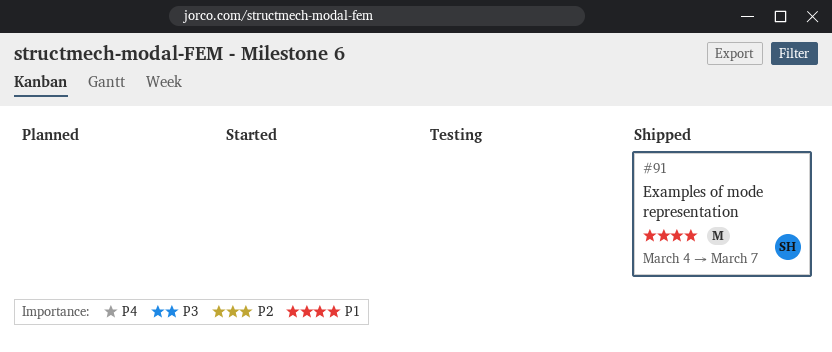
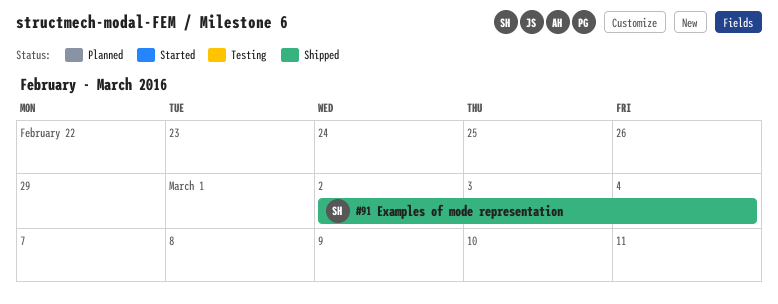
#91, start: Mar 4 -> Mar 2
#91, due: Mar 7 -> Mar 4

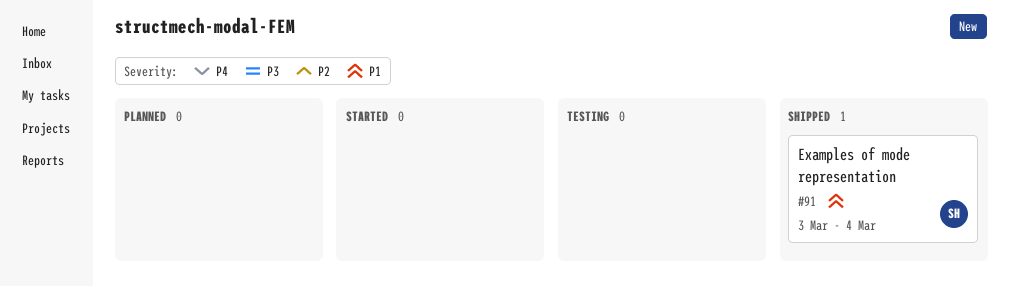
#91, start: Mar 2 -> Mar 3

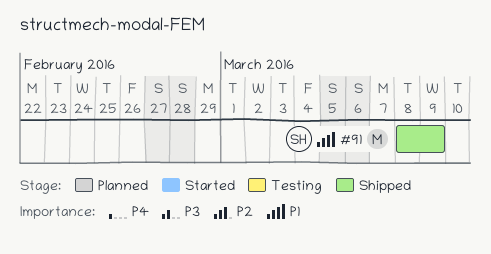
#91, start: Mar 3 -> Mar 8
#91, due: Mar 4 -> Mar 9

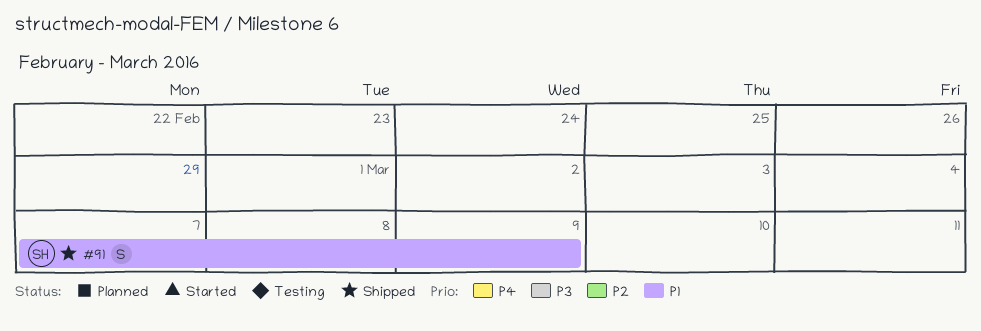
#91, estimate: M -> S
#91, start: Mar 8 -> Mar 7

